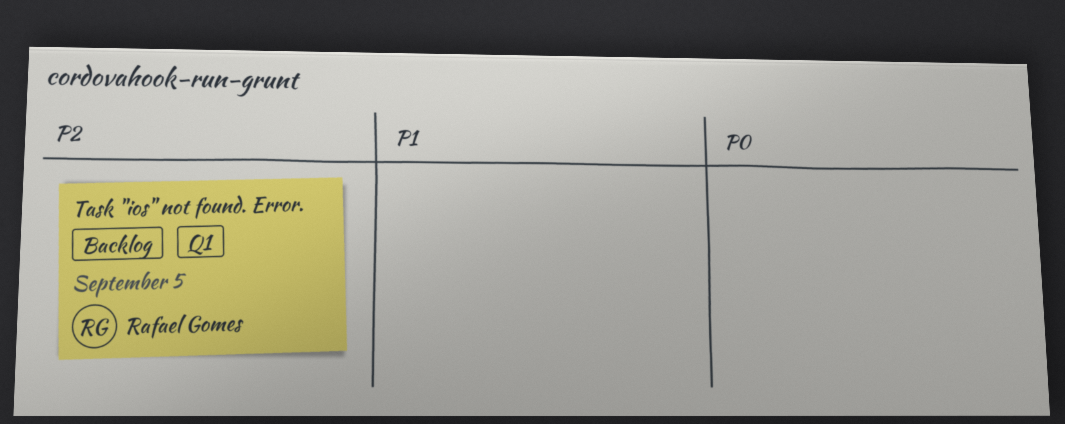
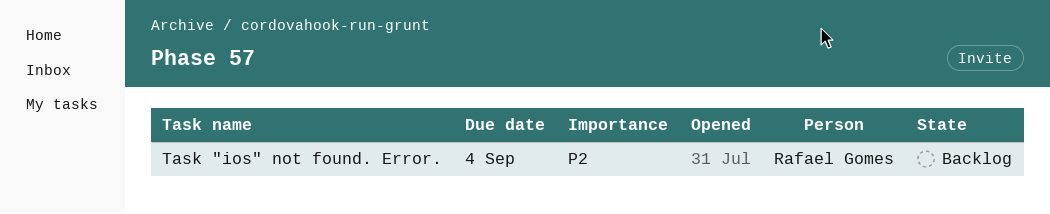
Task "ios" not found. Error., due: Sep 5 -> Sep 4

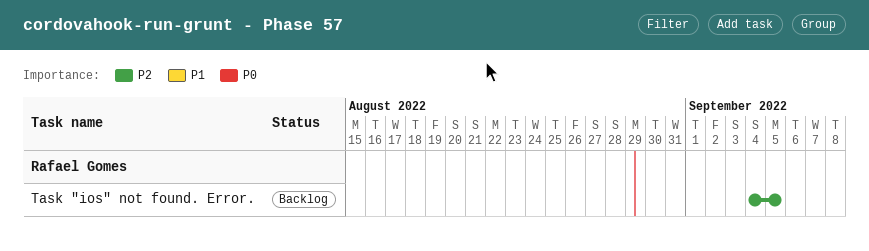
Task "ios" not found. Error., due: Sep 4 -> Sep 5

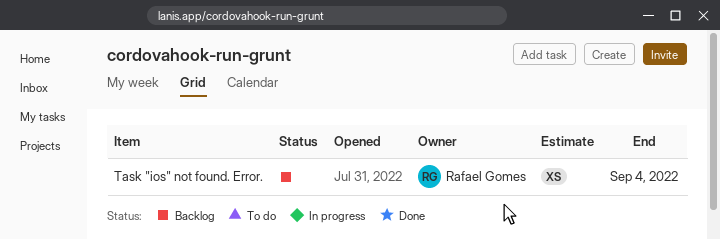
Task "ios" not found. Error., due: Sep 5 -> Sep 4

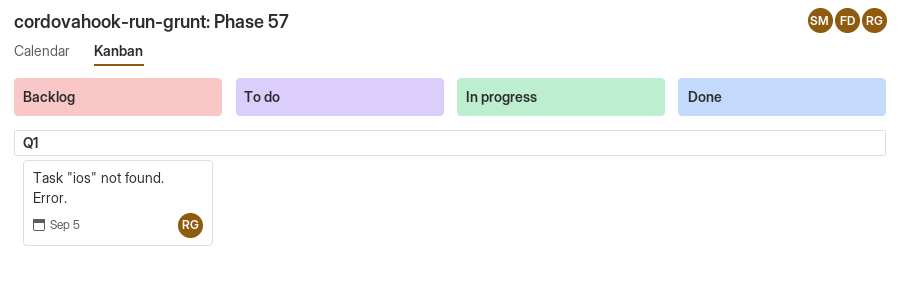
Task "ios" not found. Error., due: Sep 4 -> Sep 5

